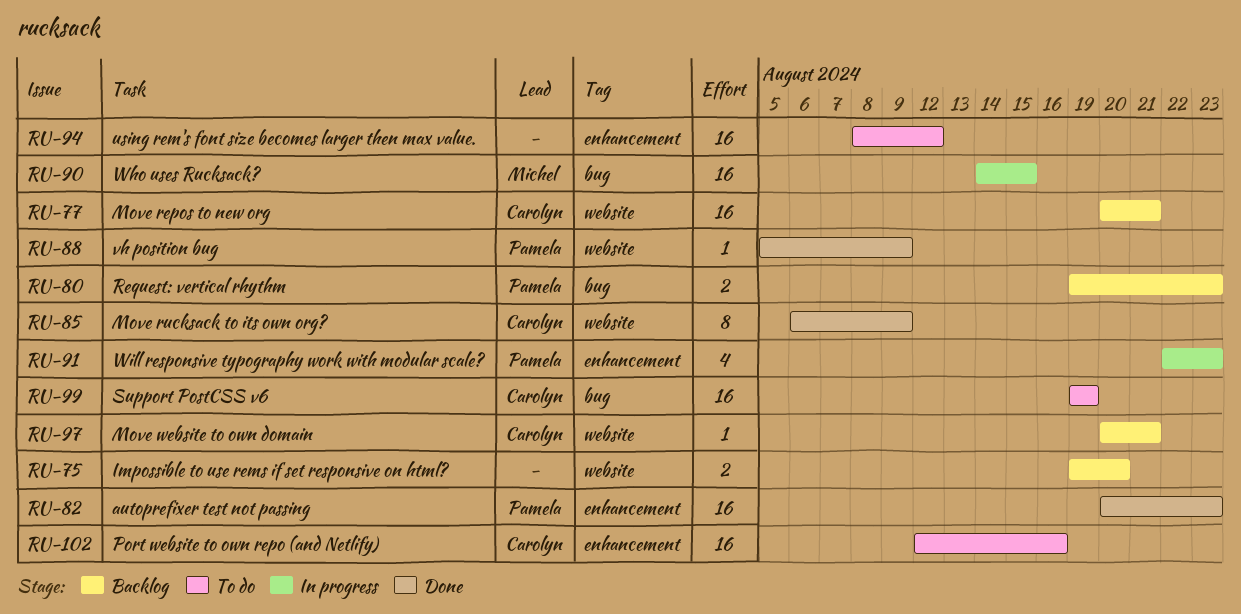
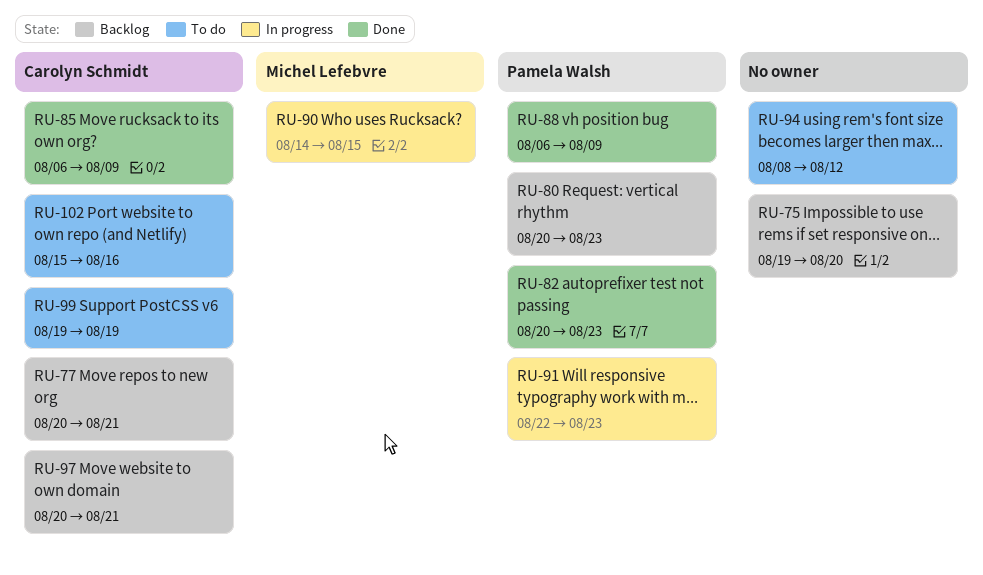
RU-80, start: Aug 19 -> Aug 20
RU-88, start: Aug 5 -> Aug 6
RU-102, start: Aug 12 -> Aug 15

